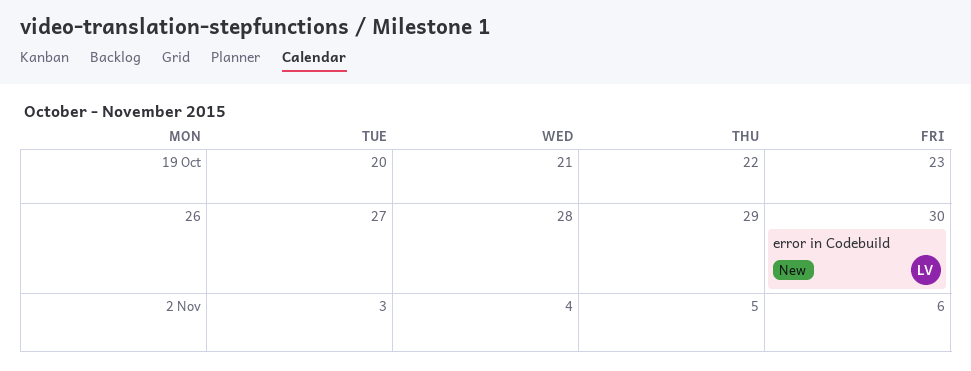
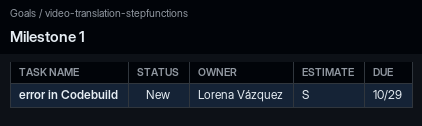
error in Codebuild, due: Oct 30 -> Oct 29

